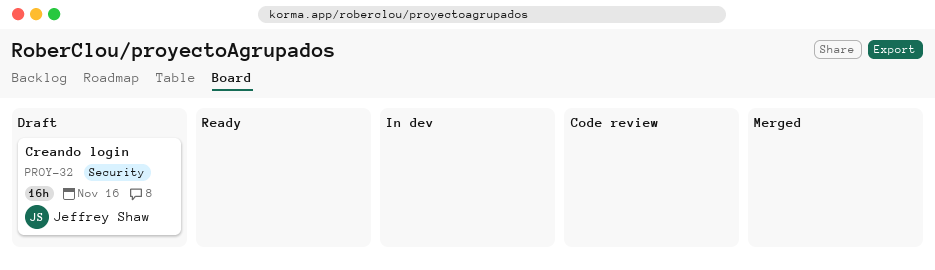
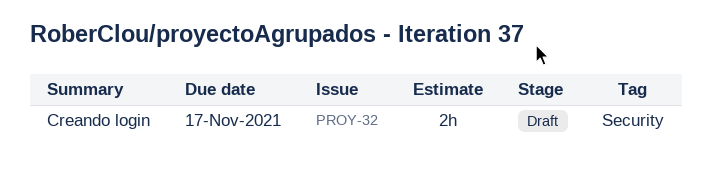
PROY-32, estimate: 16h -> 2h
PROY-32, due: Nov 16 -> Nov 17

